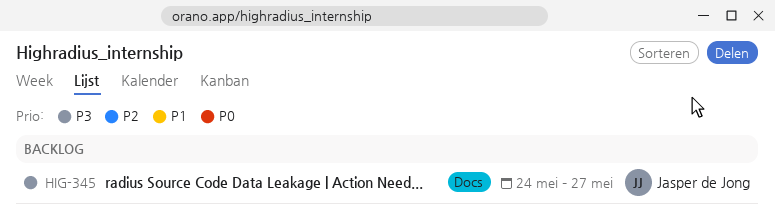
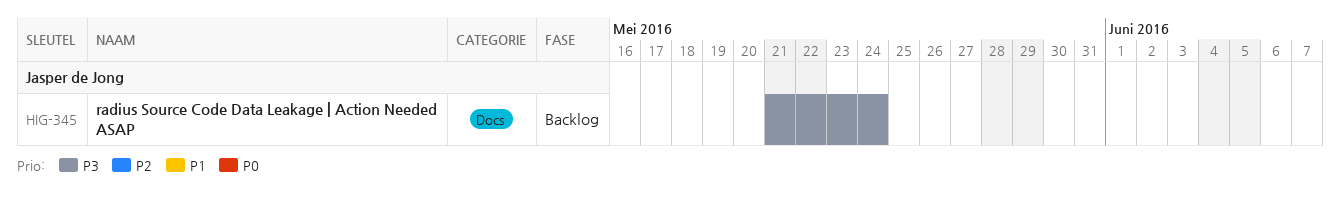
HIG-345, start: May 24 -> May 21
HIG-345, due: May 27 -> May 24

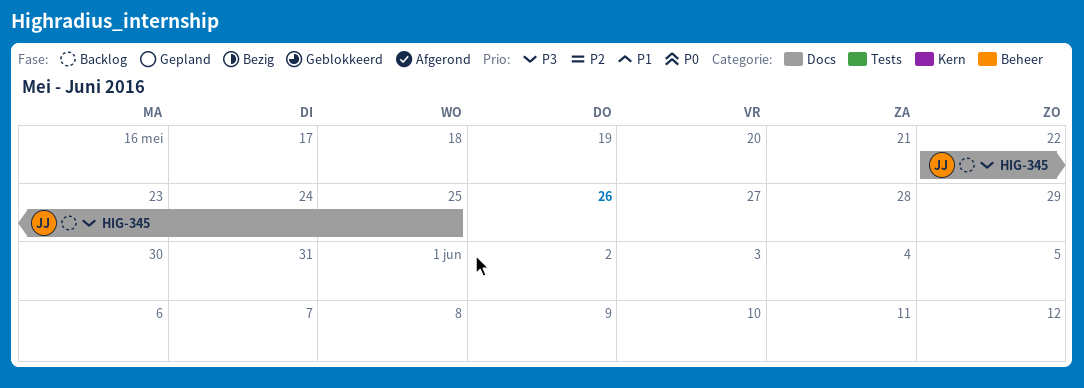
HIG-345, start: May 21 -> May 22
HIG-345, due: May 24 -> May 25

